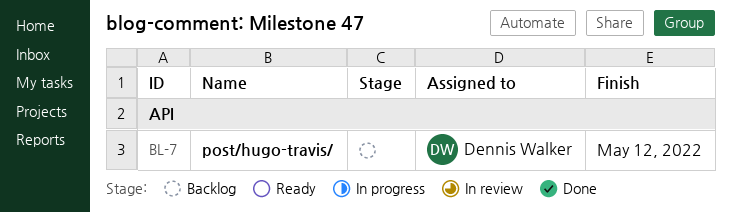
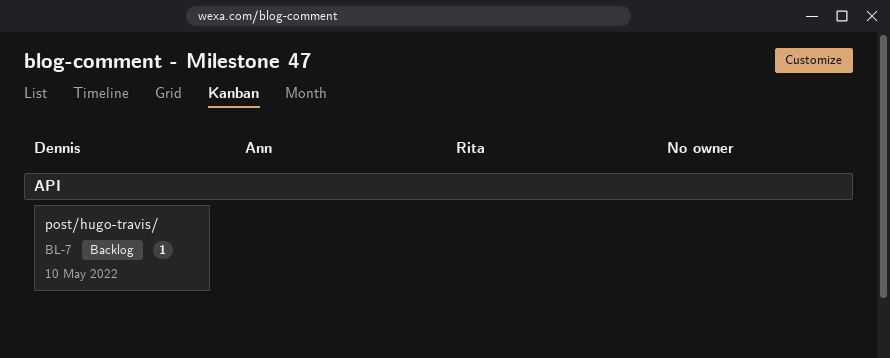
BL-7, due: May 12 -> May 10

